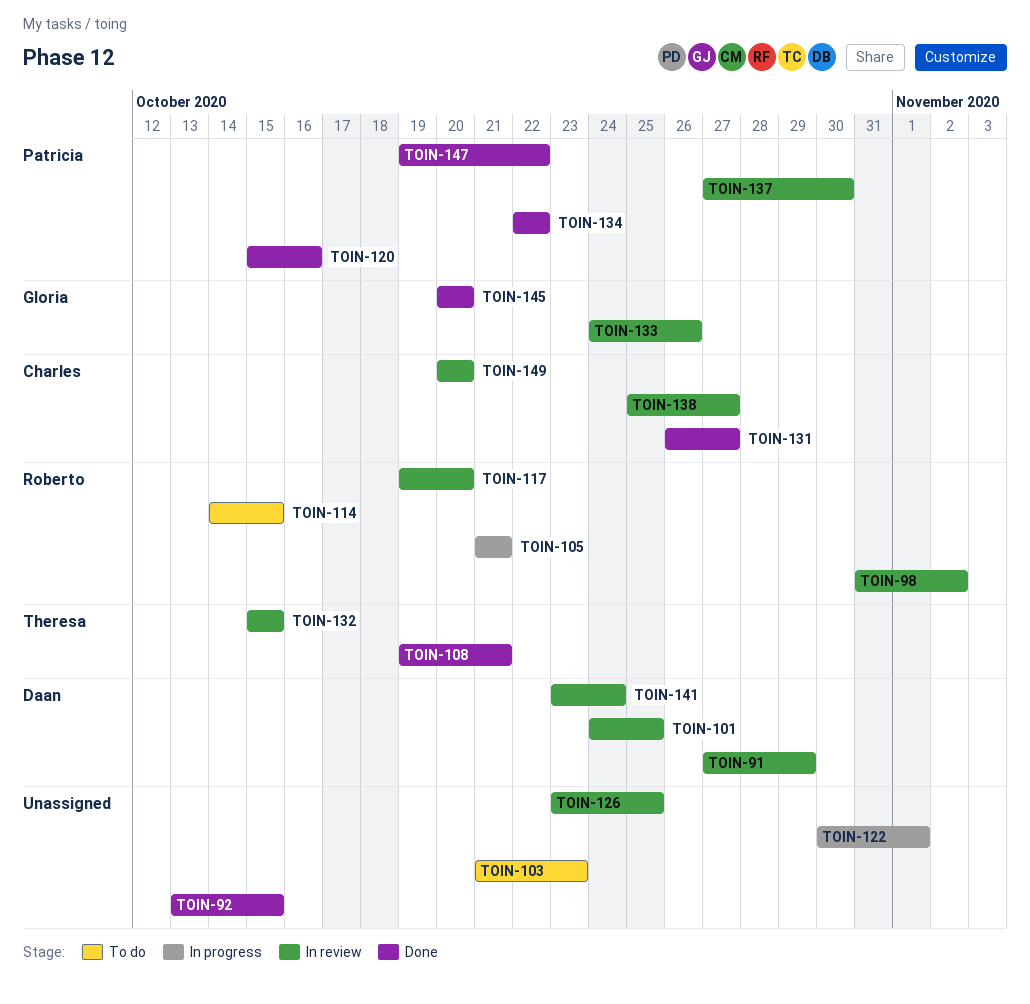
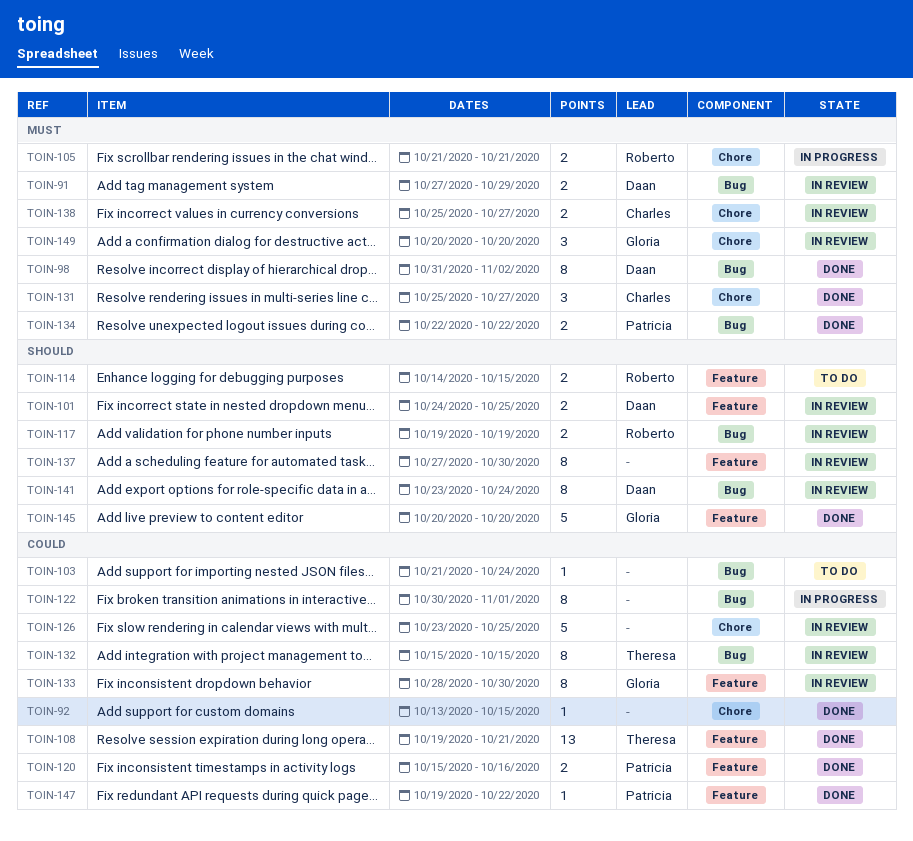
TOIN-98, status: In review -> Done
TOIN-98, owner: Roberto -> Daan
TOIN-103, due: Oct 23 -> Oct 24
TOIN-117, due: Oct 20 -> Oct 19
TOIN-131, start: Oct 26 -> Oct 25
TOIN-133, start: Oct 24 -> Oct 28
TOIN-133, due: Oct 26 -> Oct 30
TOIN-137, owner: Patricia -> none
TOIN-149, owner: Charles -> Gloria

